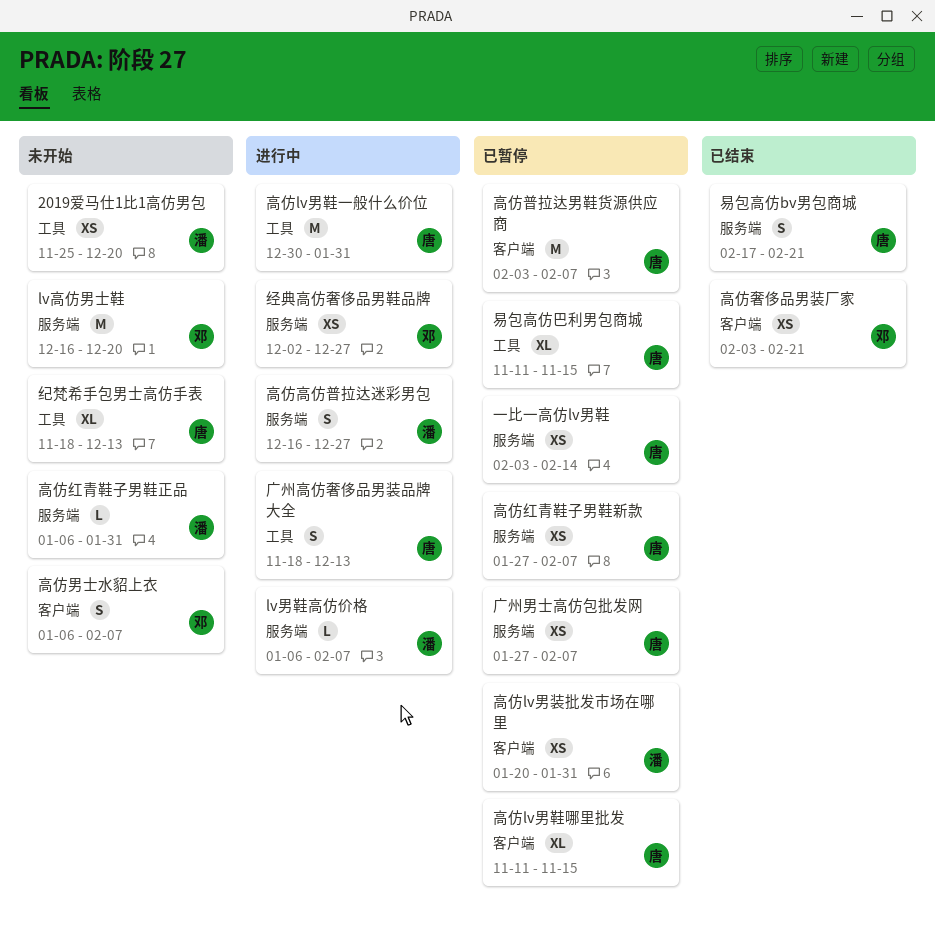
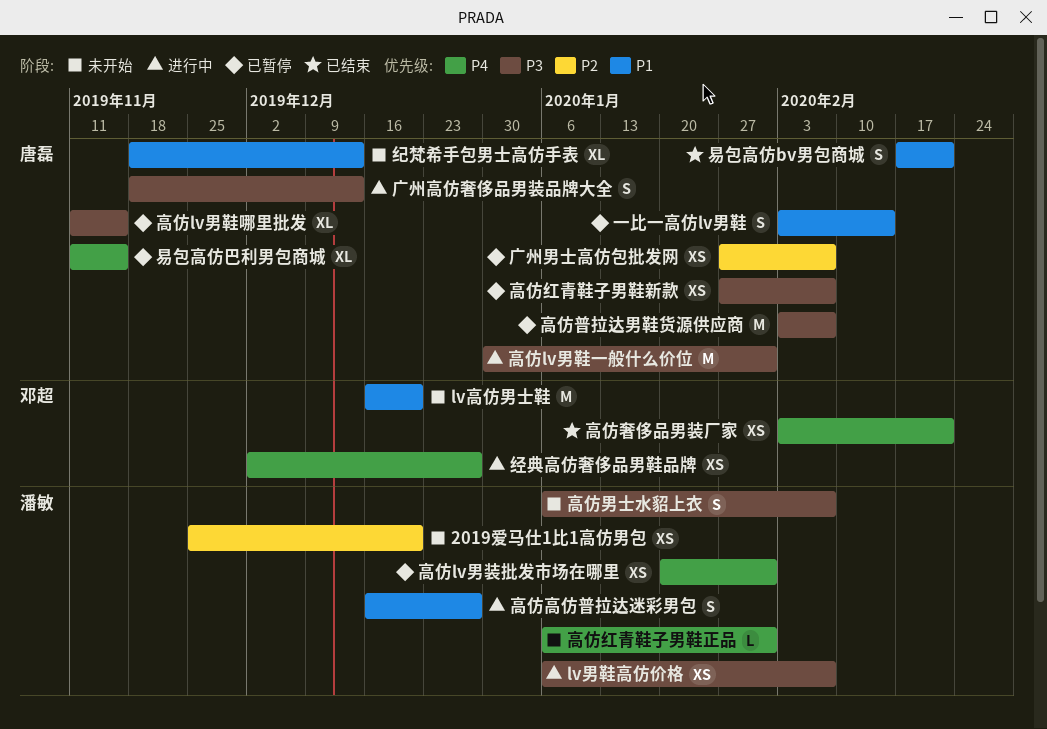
lv男鞋高仿价格, estimate: L -> XS
一比一高仿lv男鞋, estimate: XS -> S
高仿男士水貂上衣, owner: 邓超 -> 潘敏

